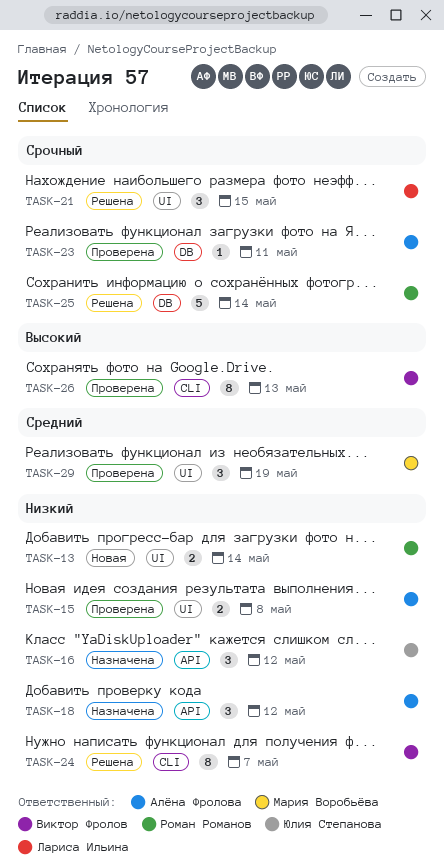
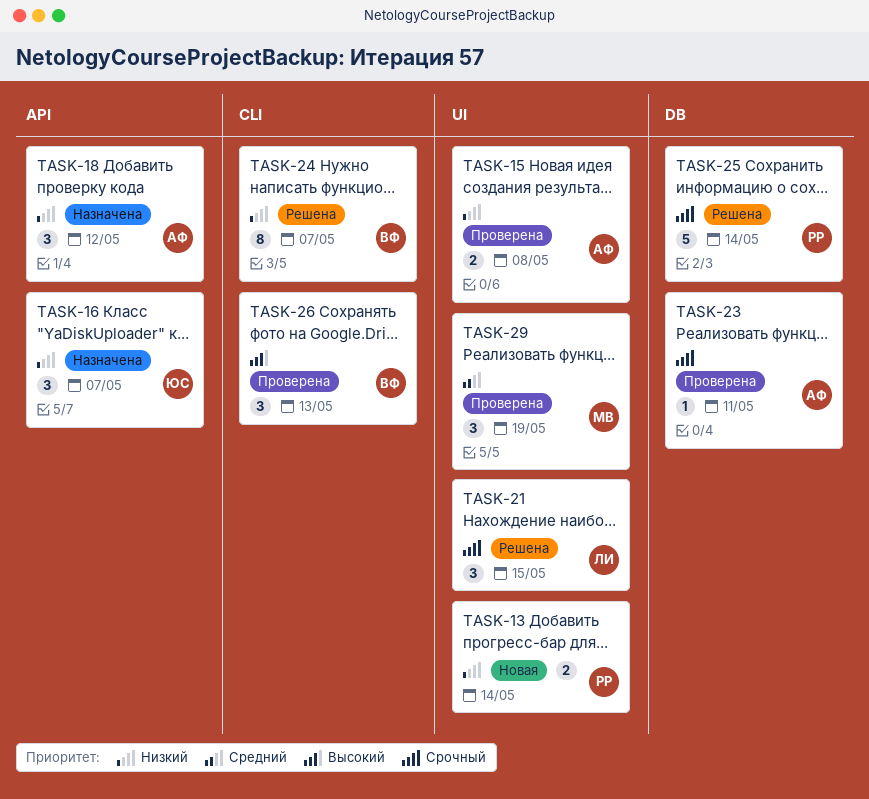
TASK-16, due: May 12 -> May 7
TASK-26, estimate: 8 -> 3

